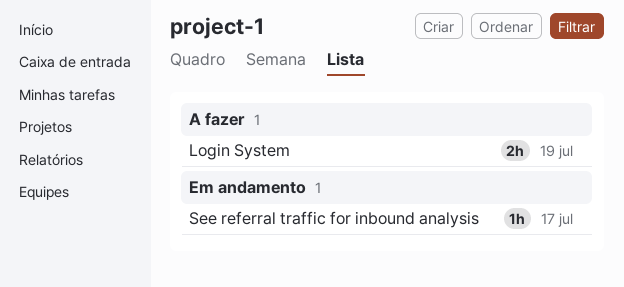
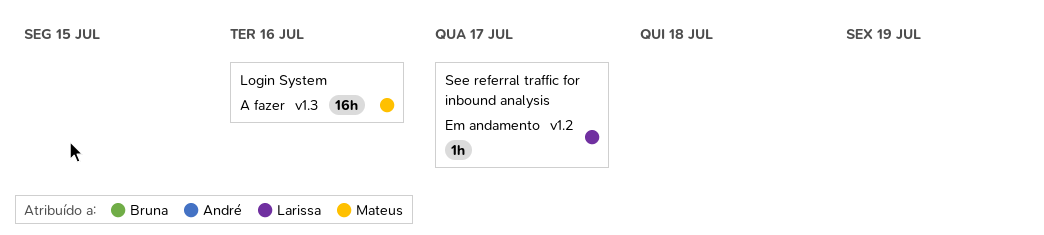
Login System, estimate: 2h -> 16h
Login System, due: Jul 19 -> Jul 16

